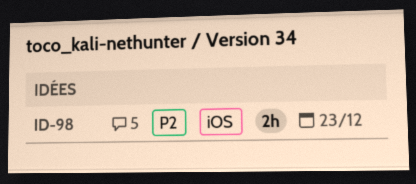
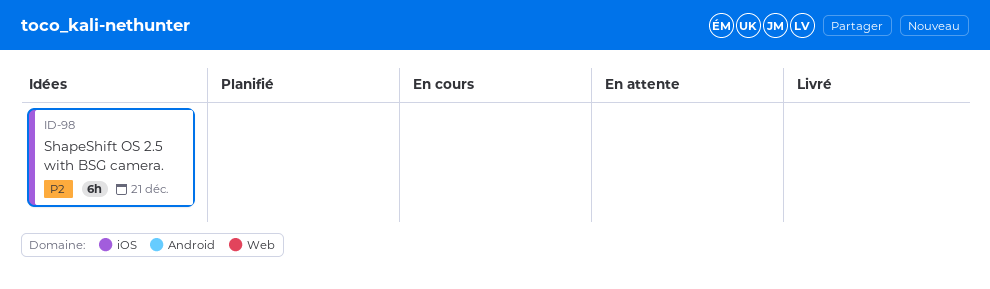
ID-98, estimate: 2h -> 6h
ID-98, due: Dec 23 -> Dec 21

